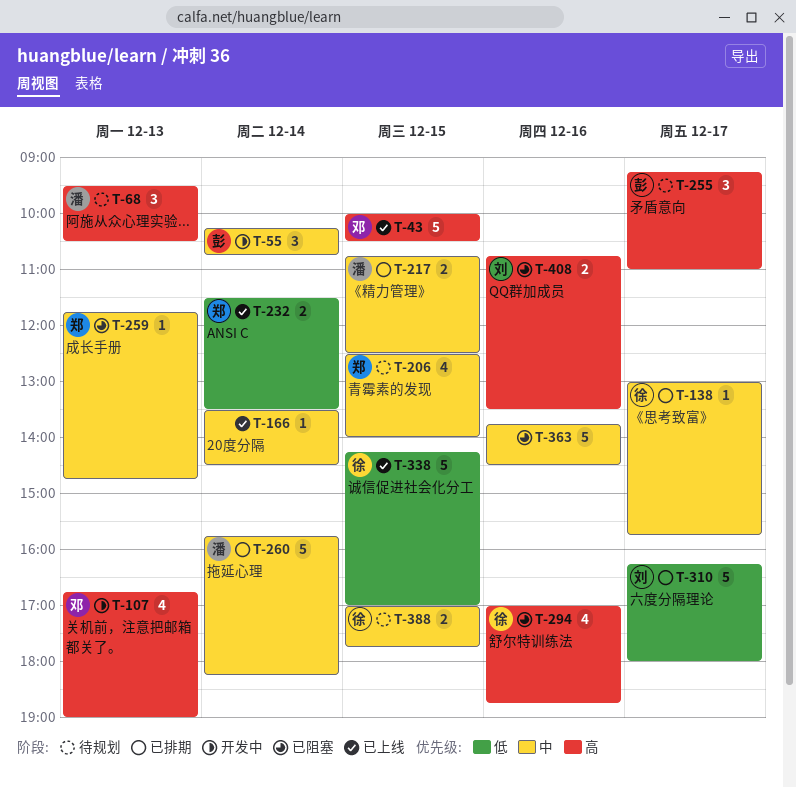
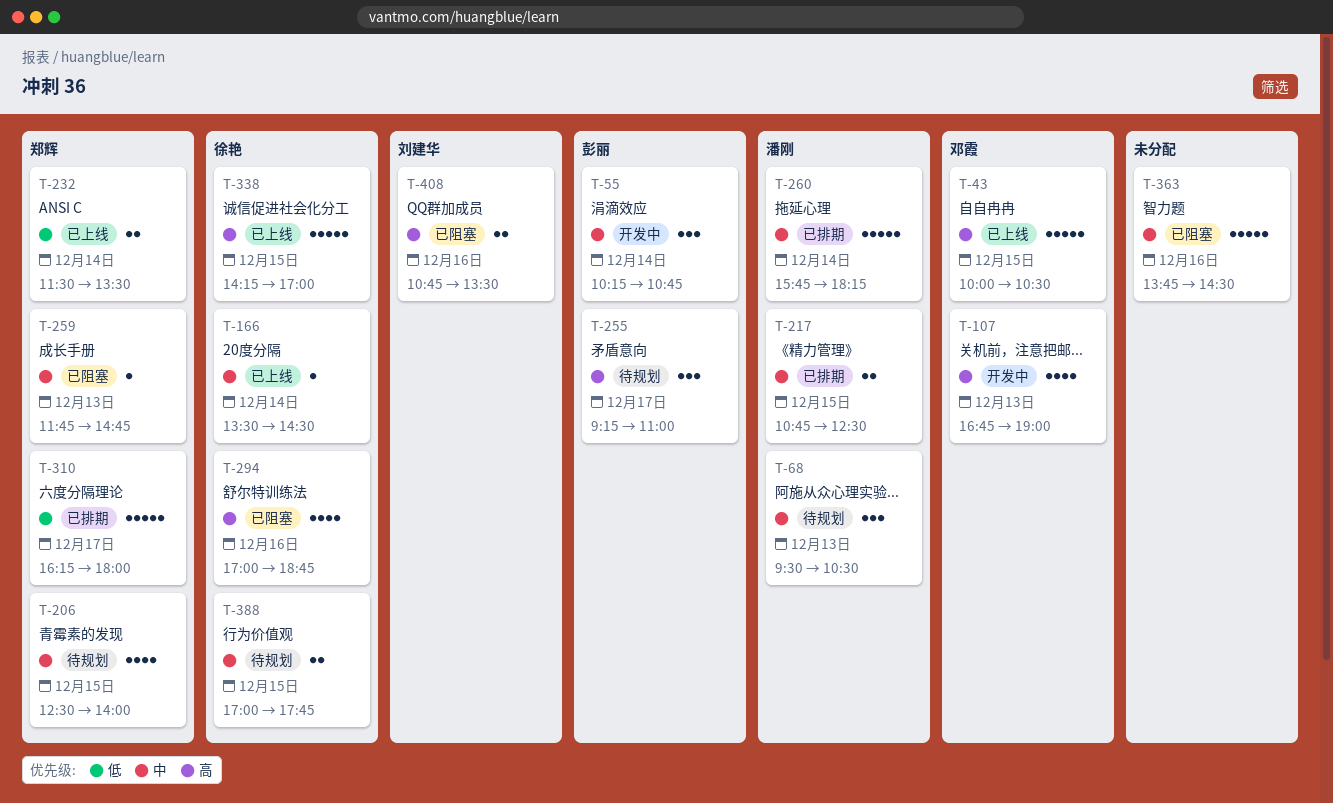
T-68, priority: 高 -> 中
T-138: present -> none
T-166, owner: none -> 徐艳
T-310, owner: 刘建华 -> 郑辉
T-338, priority: 低 -> 高

